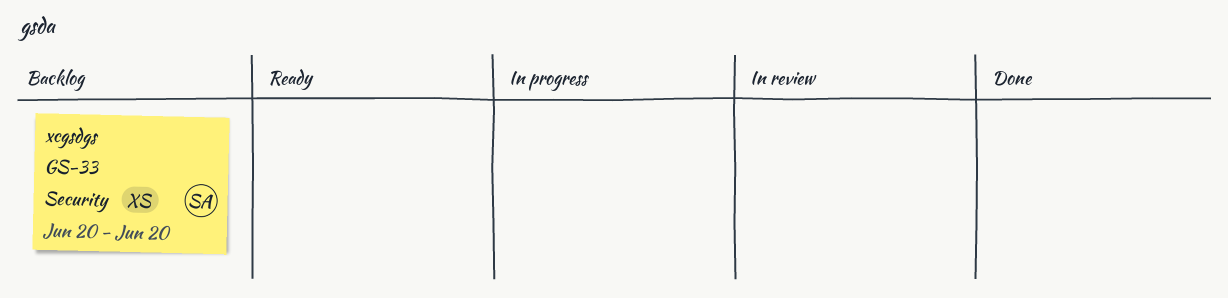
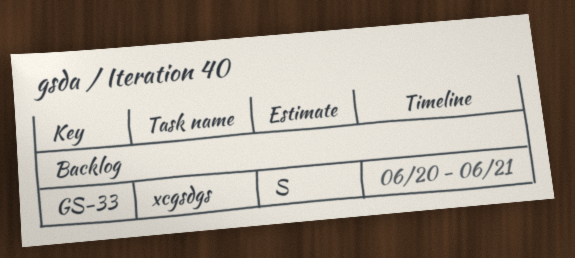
GS-33, estimate: XS -> S
GS-33, due: Jun 20 -> Jun 21

